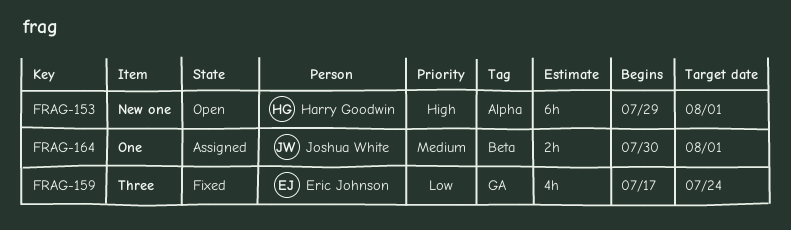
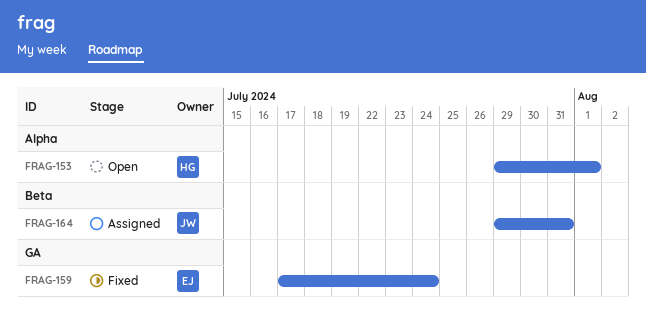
FRAG-164, start: Jul 30 -> Jul 29
FRAG-164, due: Aug 1 -> Jul 31

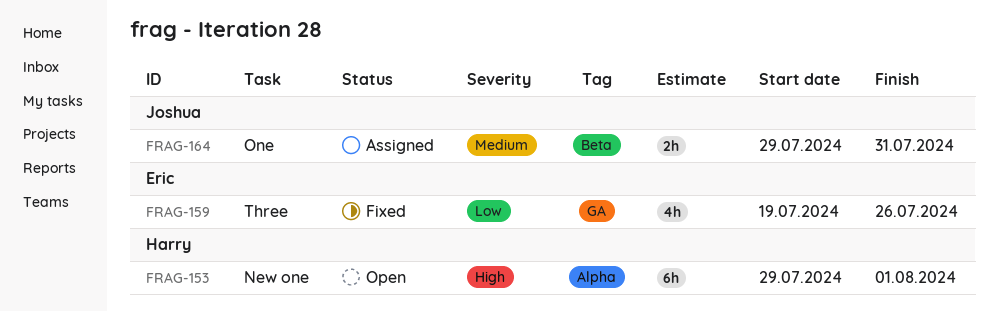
FRAG-159, start: Jul 17 -> Jul 19
FRAG-159, due: Jul 24 -> Jul 26

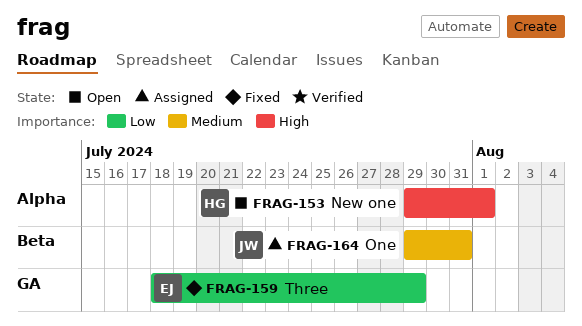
FRAG-159, start: Jul 19 -> Jul 18
FRAG-159, due: Jul 26 -> Jul 29

